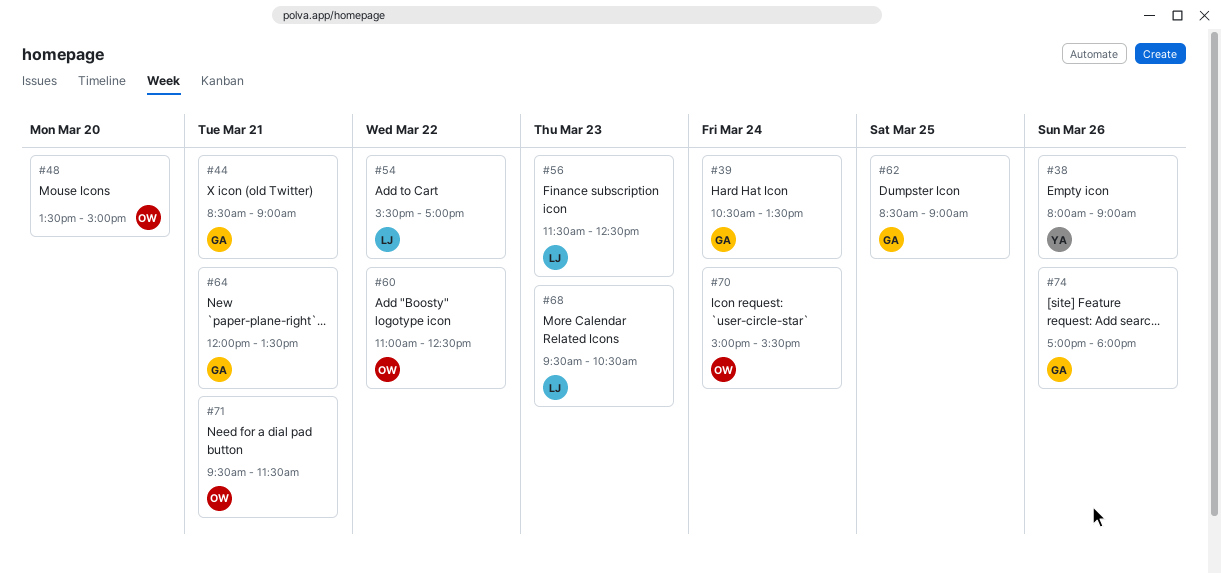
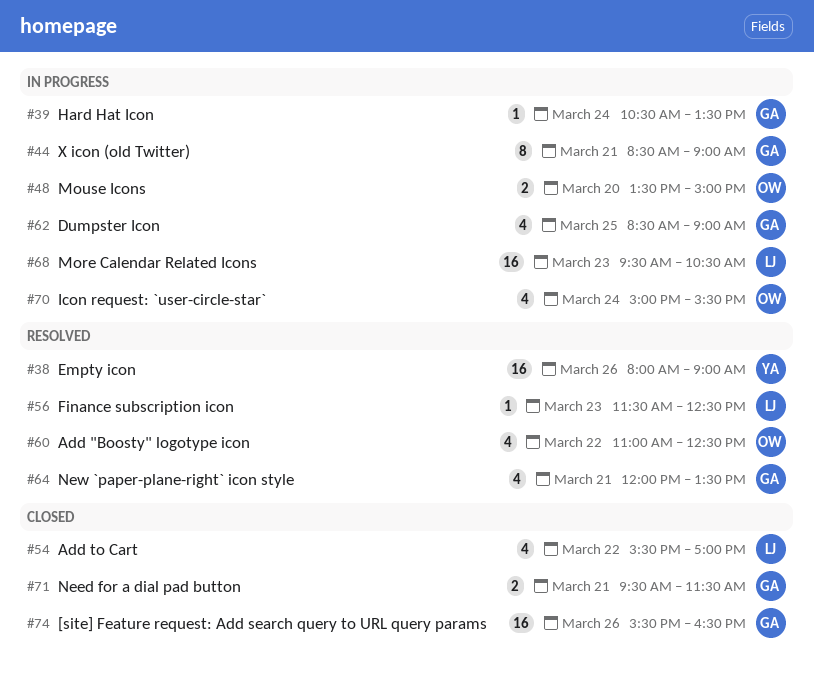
#71, owner: OW -> GA
#74, begins: 17:00 -> 15:30
#74, ends: 18:00 -> 16:30

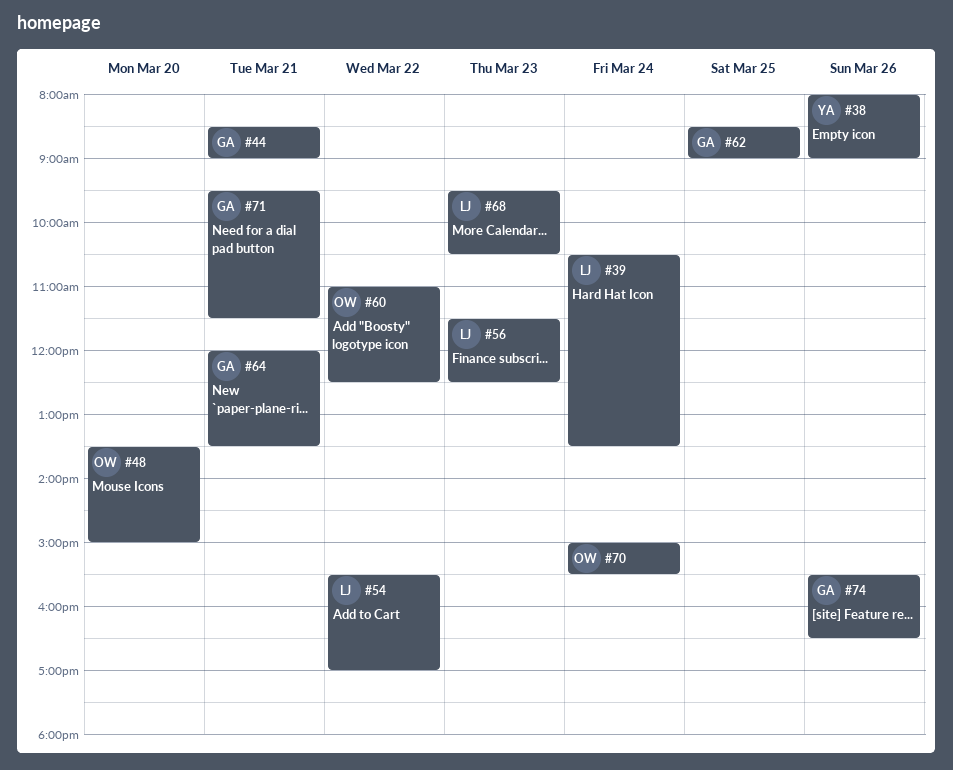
#39, owner: GA -> LJ

